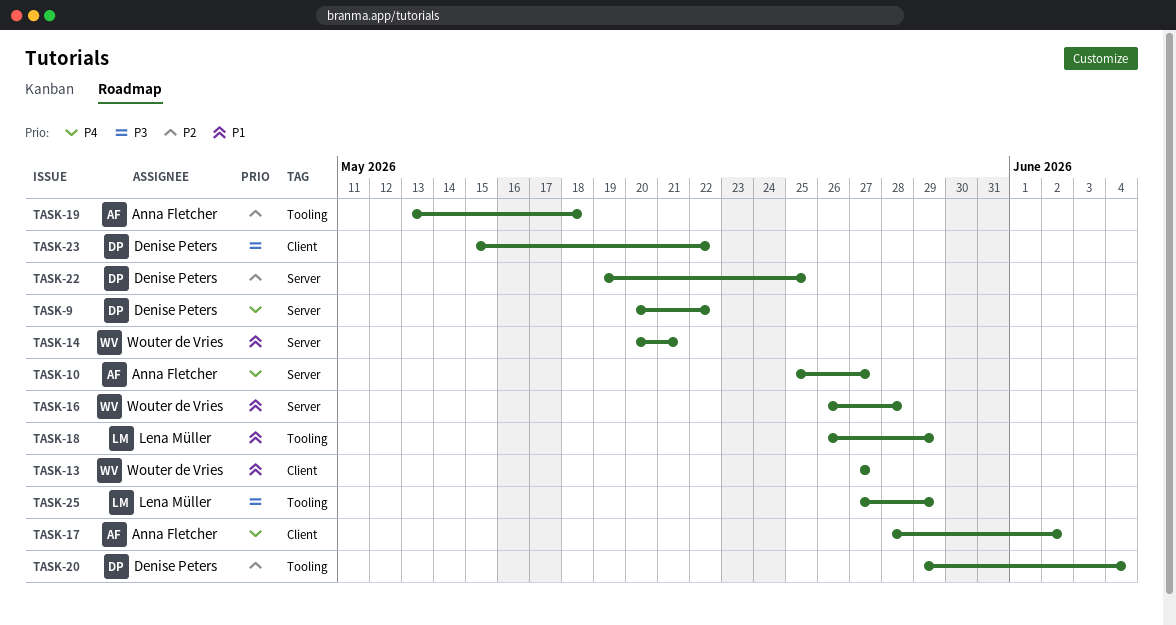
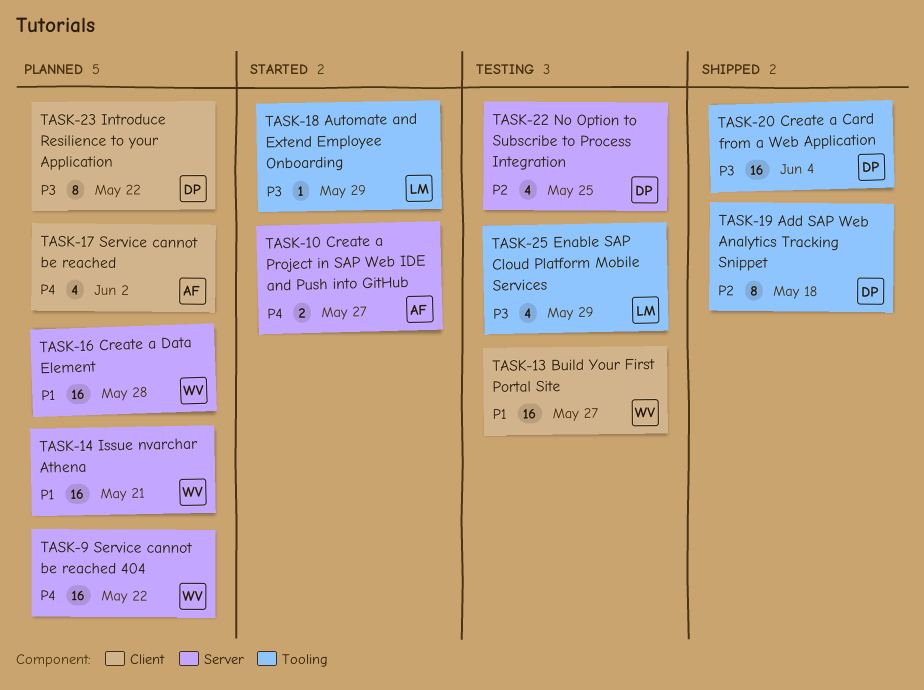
TASK-9, owner: Denise Peters -> Wouter de Vries
TASK-18, priority: P1 -> P3
TASK-19, owner: Anna Fletcher -> Denise Peters
TASK-20, priority: P2 -> P3

